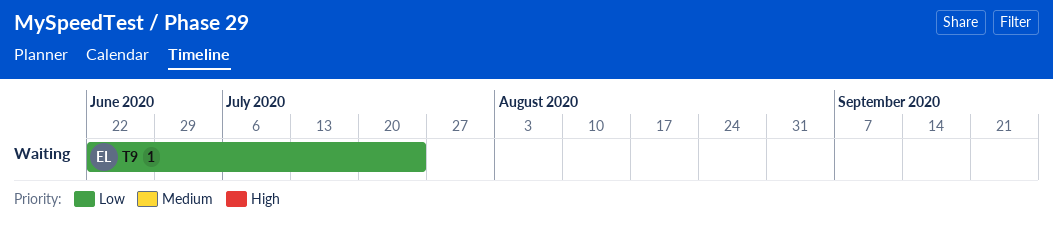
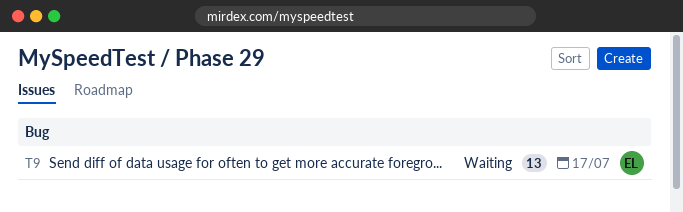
T9, estimate: 1 -> 13
T9, due: Jul 24 -> Jul 17

